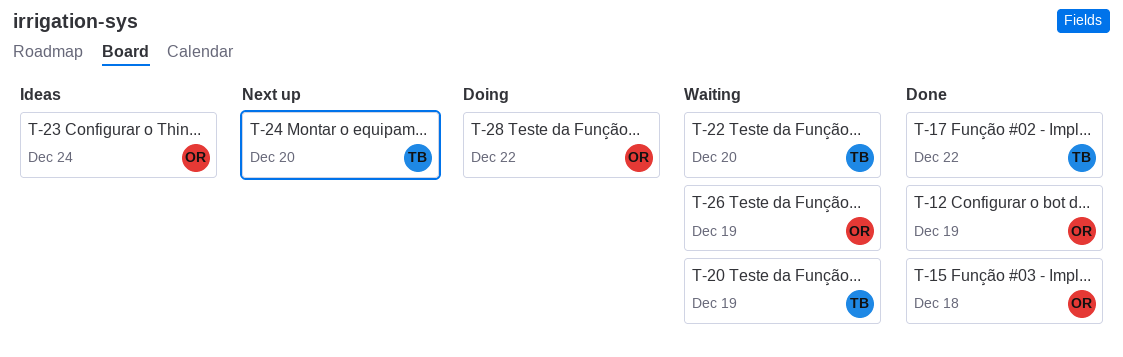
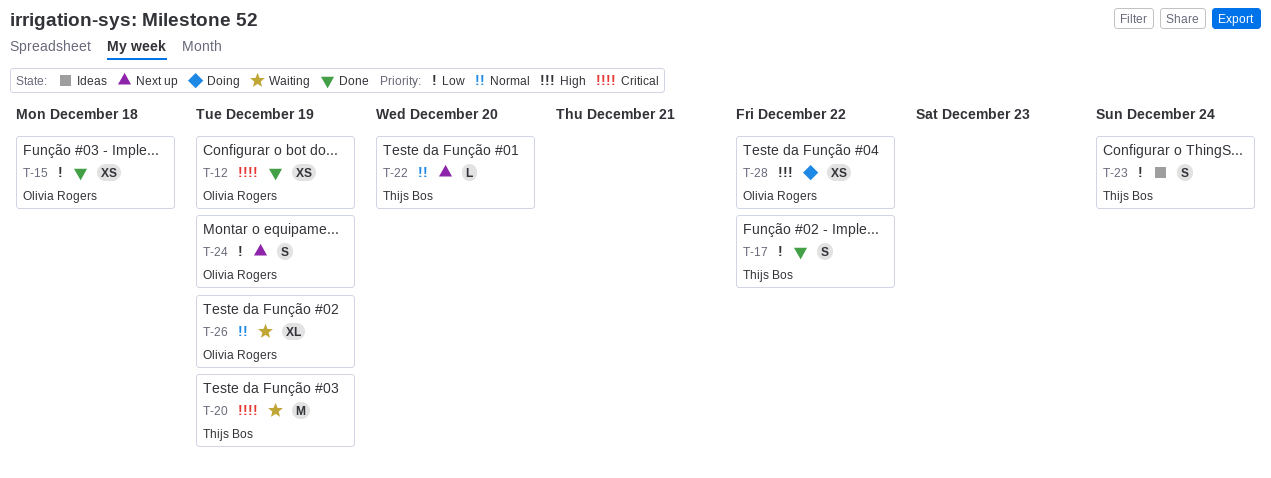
T-22, status: Waiting -> Next up
T-23, owner: Olivia Rogers -> Thijs Bos
T-24, owner: Thijs Bos -> Olivia Rogers
T-24, due: Dec 20 -> Dec 19

